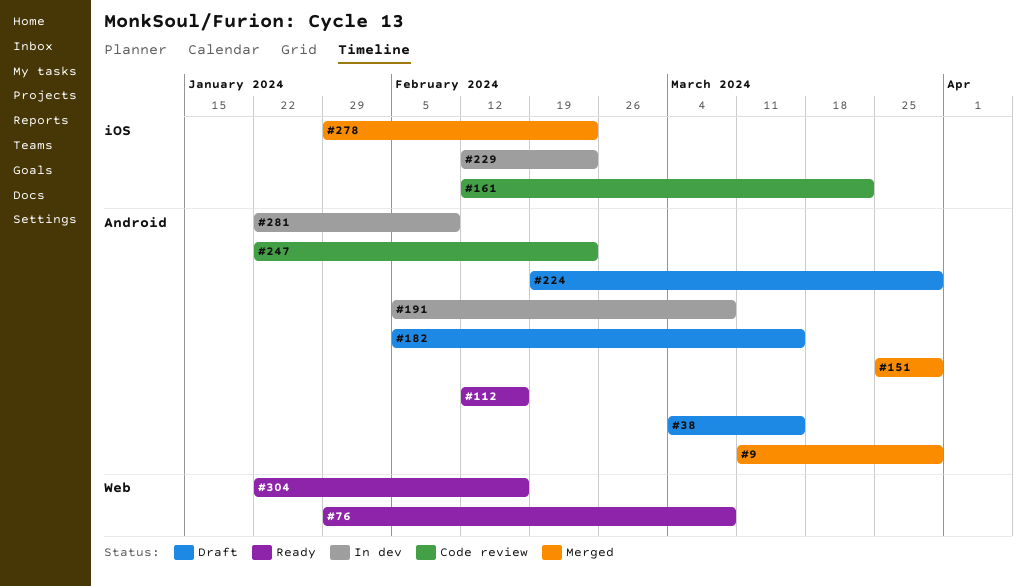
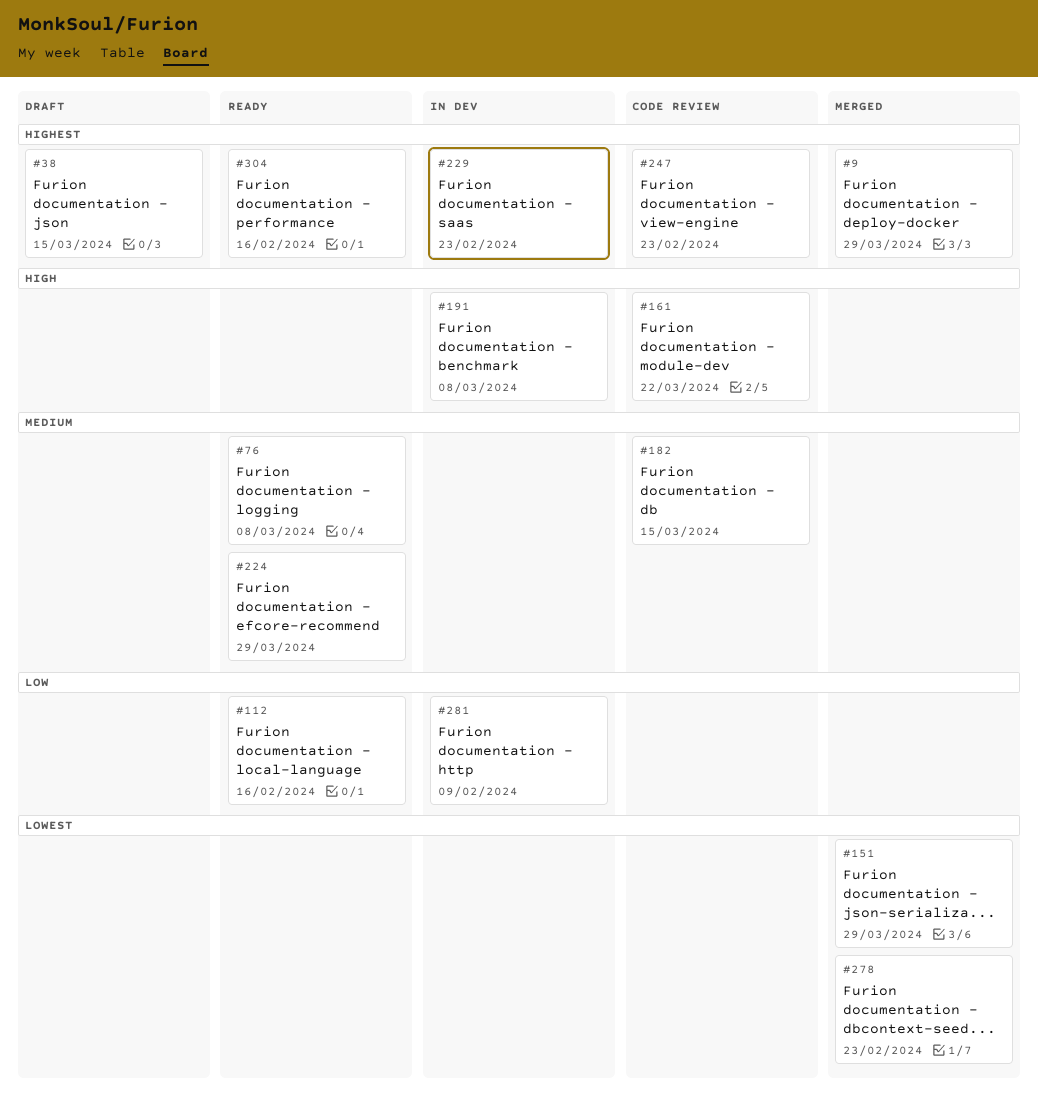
#182, status: Draft -> Code review
#224, status: Draft -> Ready

